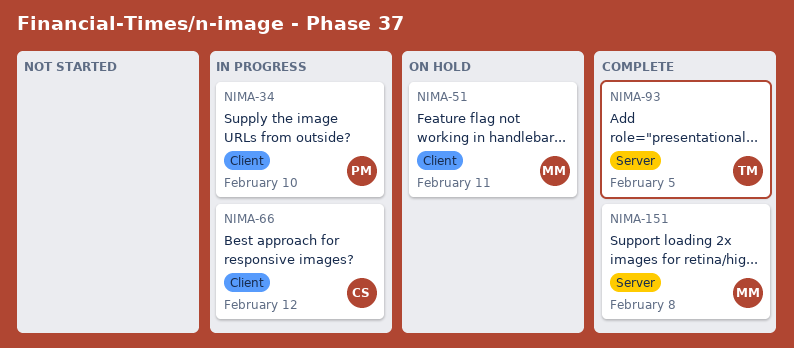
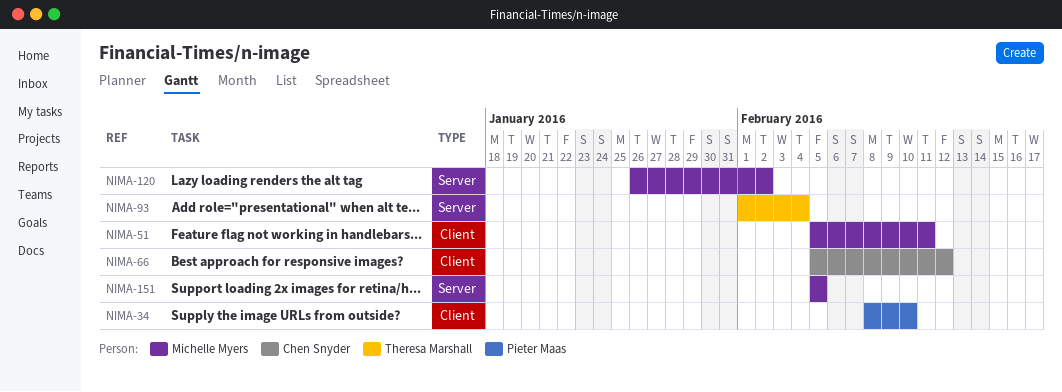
NIMA-93, due: Feb 5 -> Feb 4
NIMA-120: none -> present
NIMA-151, due: Feb 8 -> Feb 5

